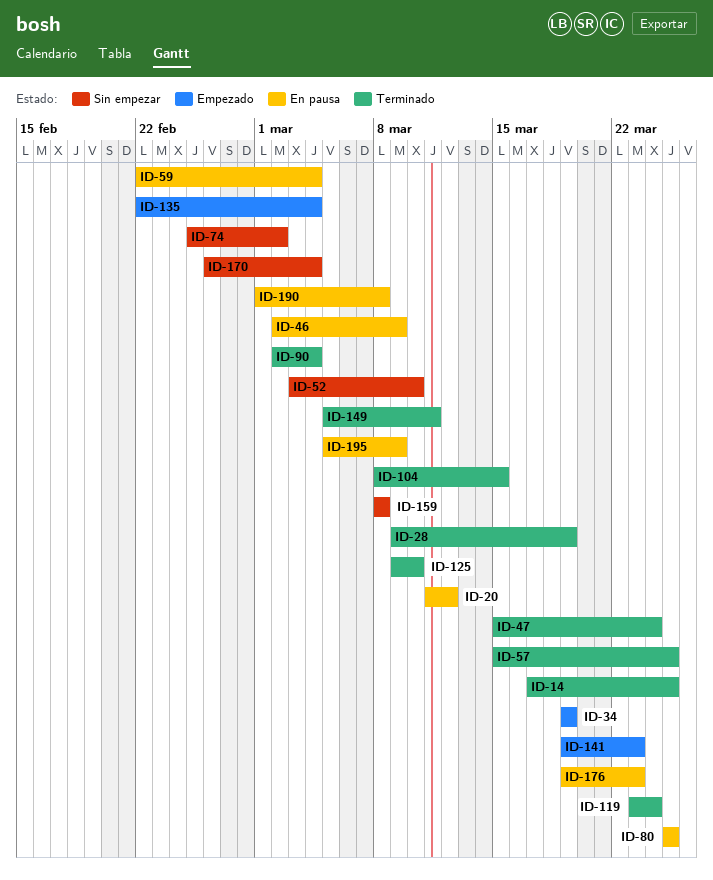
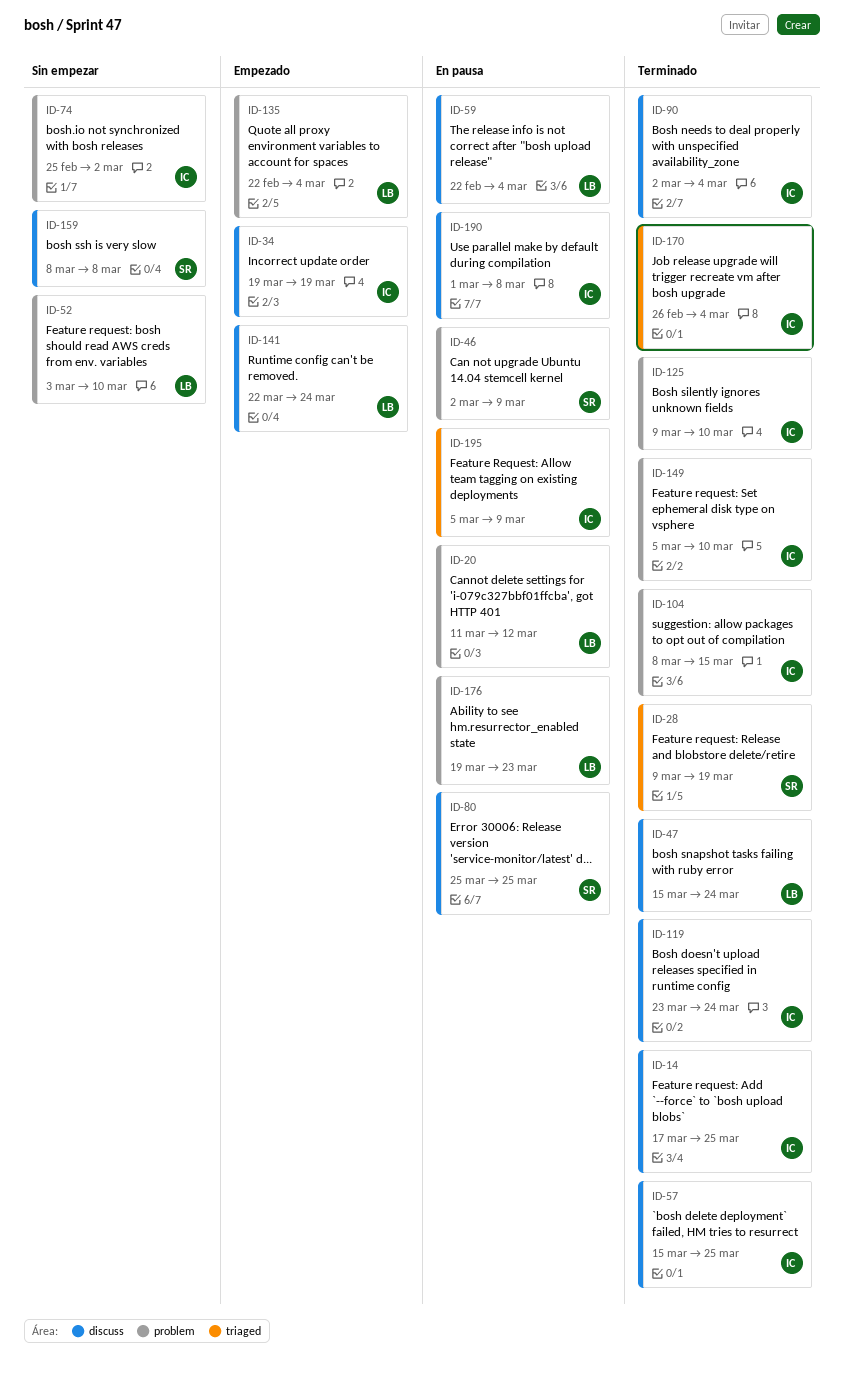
ID-141, start: Mar 19 -> Mar 22
ID-141, due: Mar 23 -> Mar 24
ID-149, due: Mar 11 -> Mar 10
ID-170, status: Sin empezar -> Terminado

